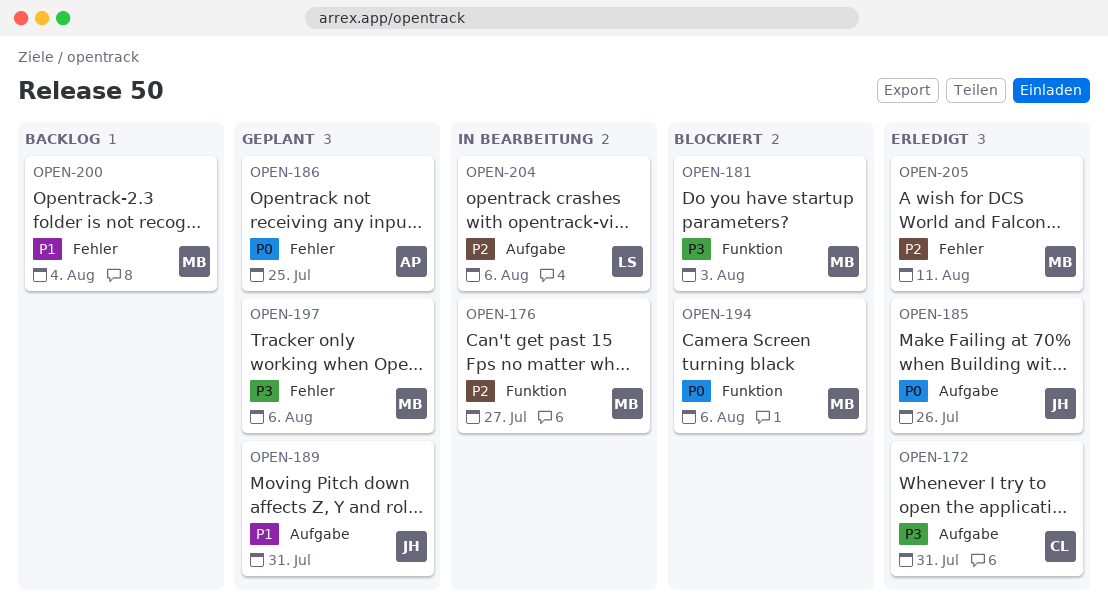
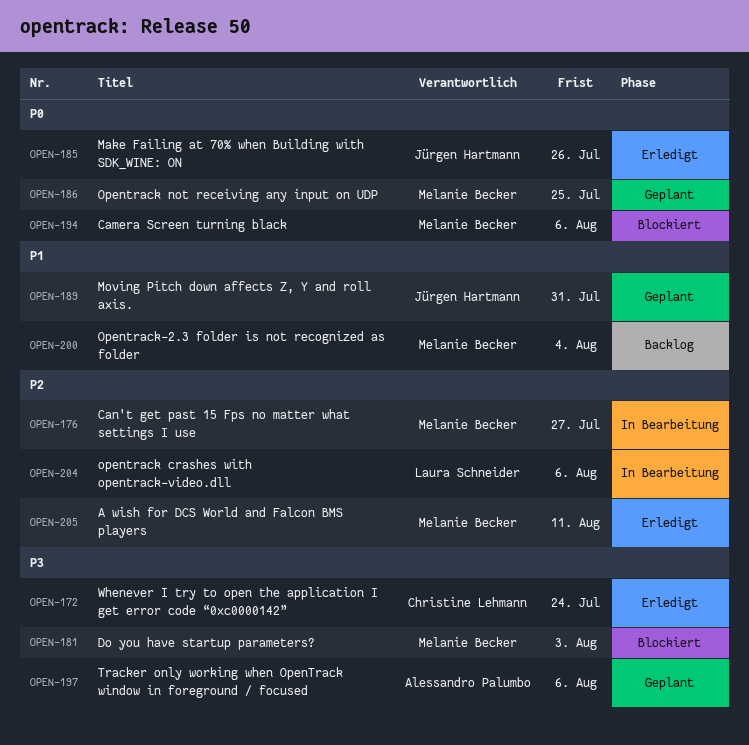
OPEN-172, due: Jul 31 -> Jul 24
OPEN-186, owner: Alessandro Palumbo -> Melanie Becker
OPEN-197, owner: Melanie Becker -> Alessandro Palumbo

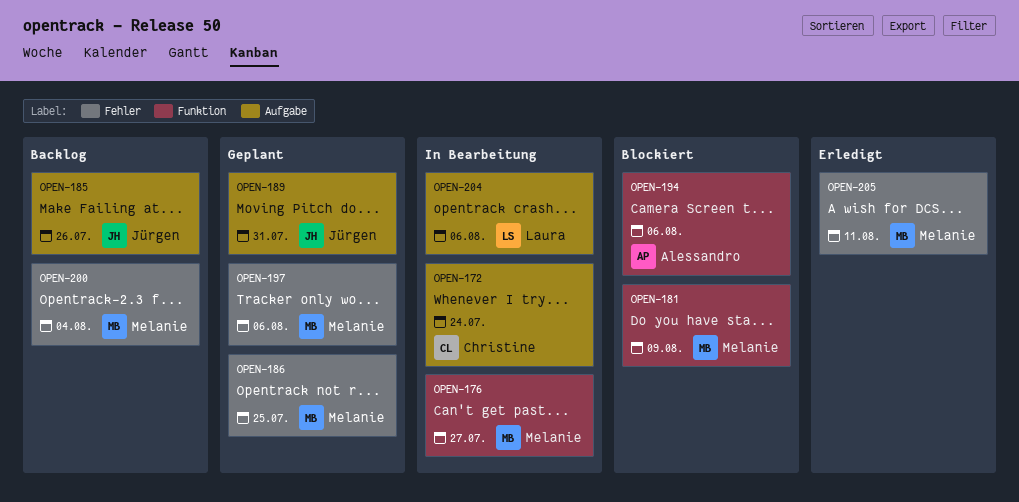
OPEN-172, status: Erledigt -> In Bearbeitung
OPEN-181, due: Aug 3 -> Aug 9
OPEN-185, status: Erledigt -> Backlog
OPEN-194, owner: Melanie Becker -> Alessandro Palumbo
OPEN-197, owner: Alessandro Palumbo -> Melanie Becker

